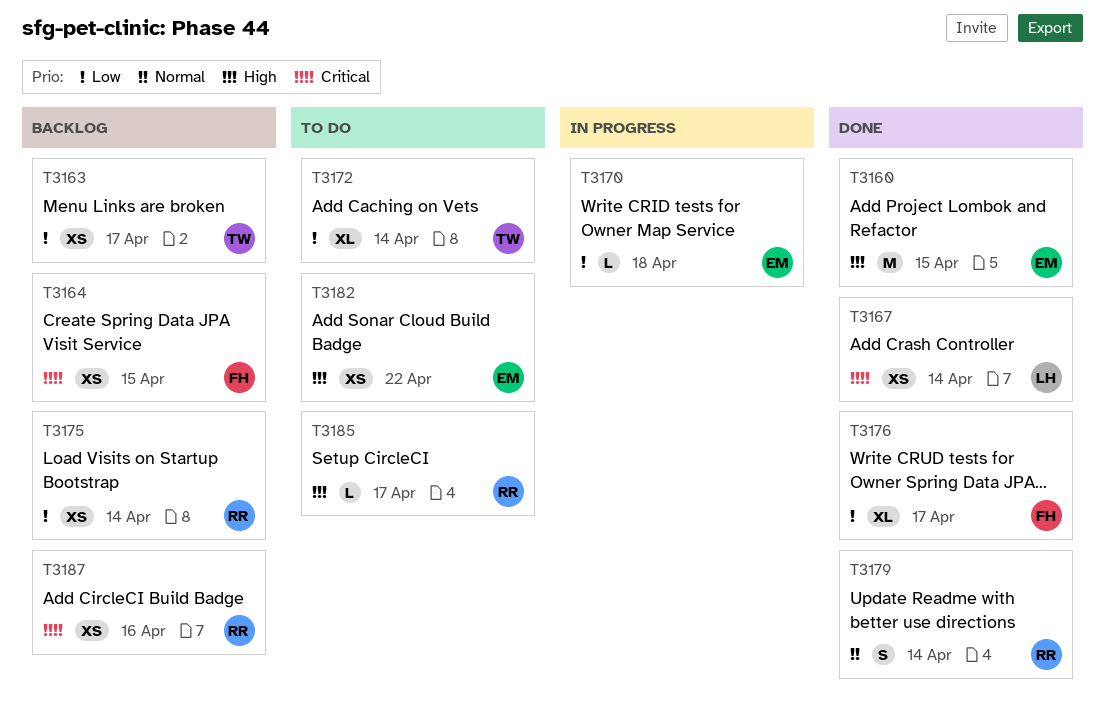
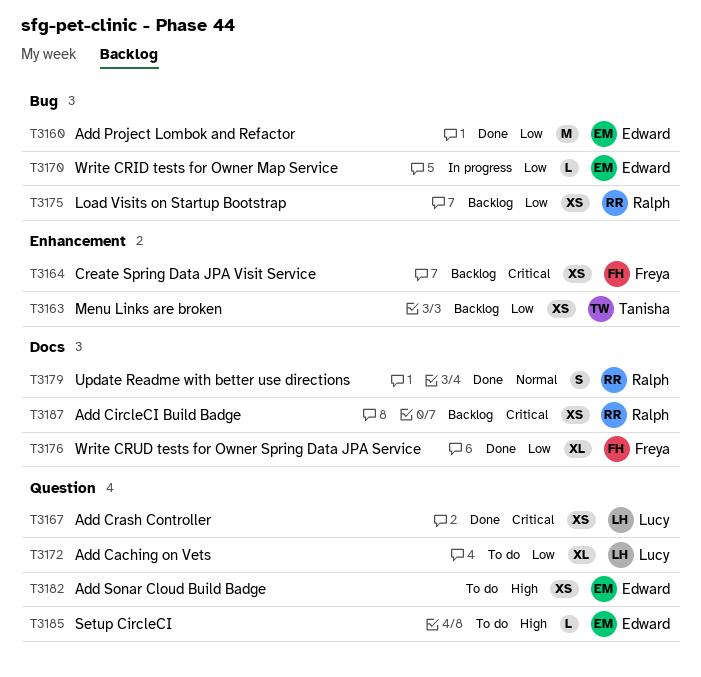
T3160, priority: High -> Low
T3172, owner: Tanisha -> Lucy
T3185, owner: Ralph -> Edward

